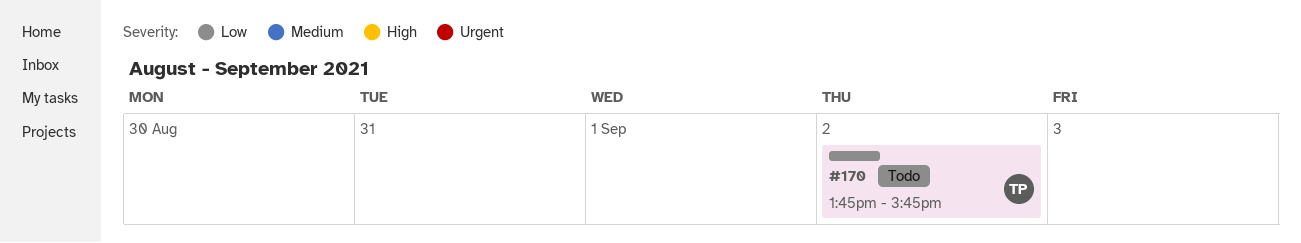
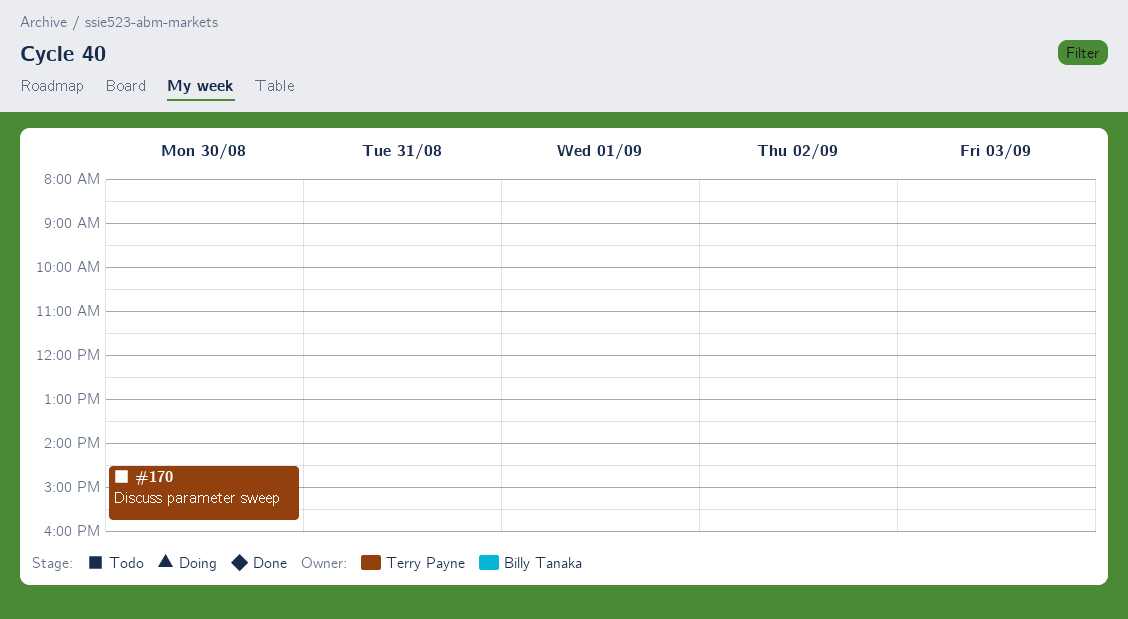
#170, day: Sep 2 -> Aug 30
#170, begins: 13:45 -> 14:30

